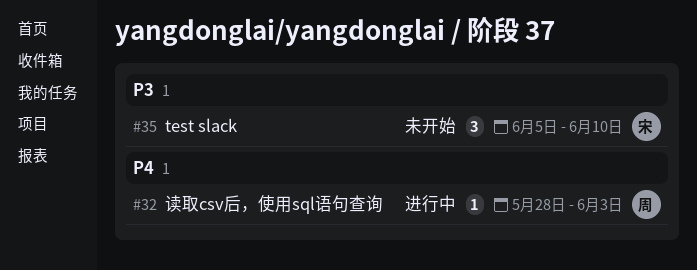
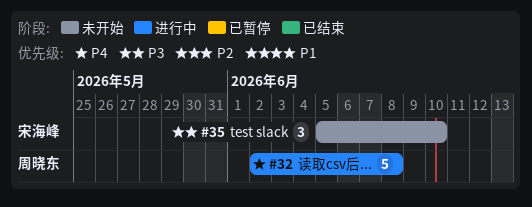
#32, estimate: 1 -> 5
#32, start: May 28 -> Jun 2
#32, due: Jun 3 -> Jun 8

